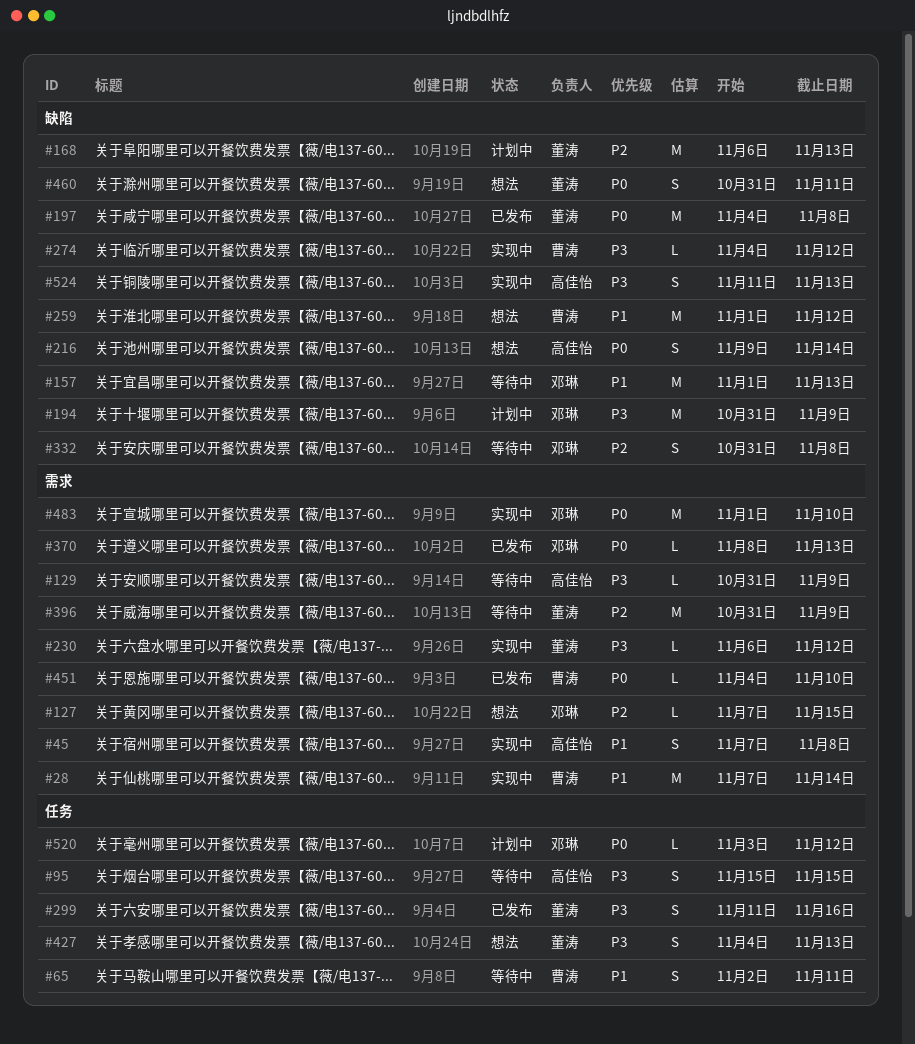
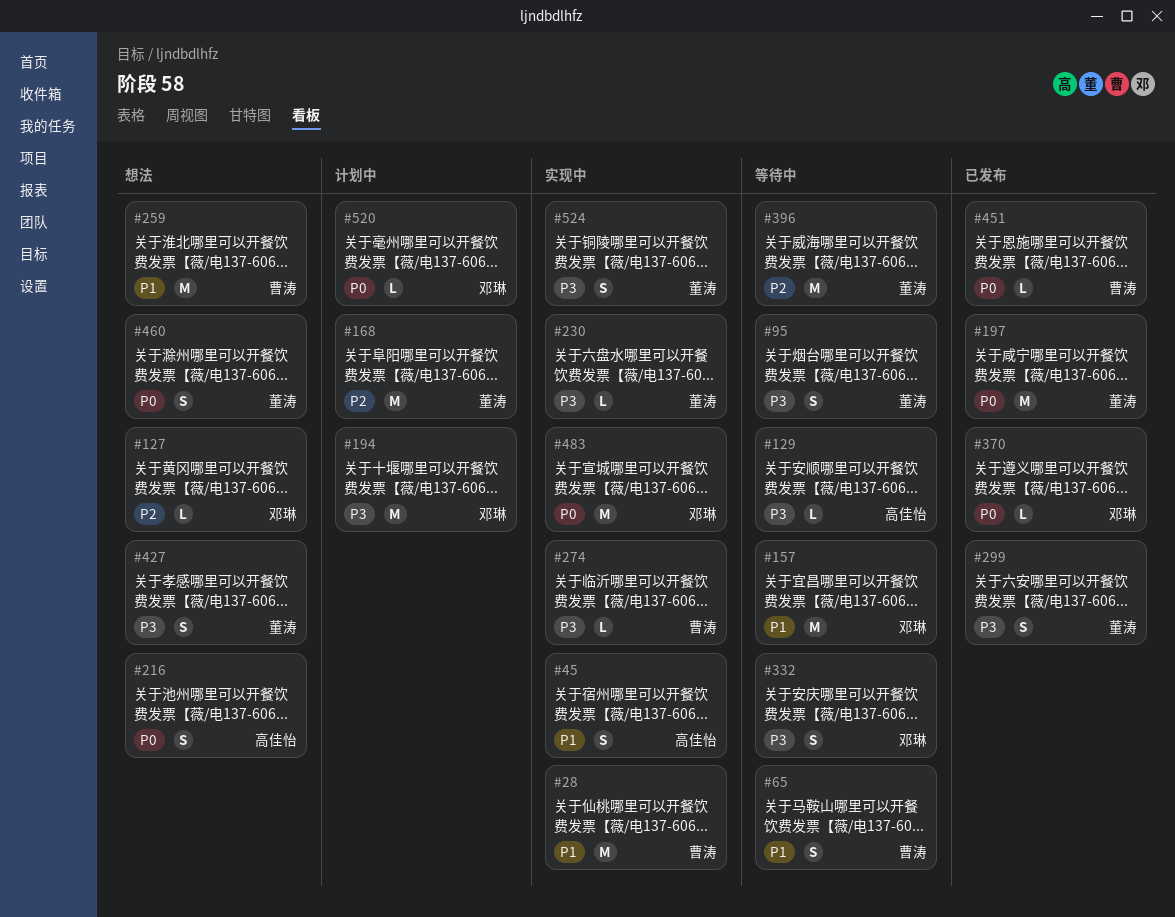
#95, owner: 高佳怡 -> 董涛
#332, priority: P2 -> P3
#524, owner: 高佳怡 -> 董涛

